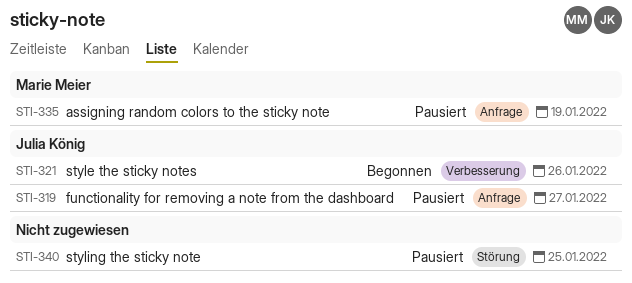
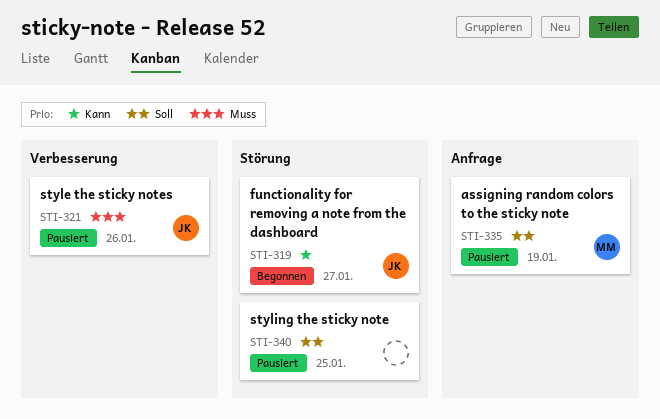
STI-319, status: Pausiert -> Begonnen
STI-319, label: Anfrage -> Störung
STI-321, status: Begonnen -> Pausiert

